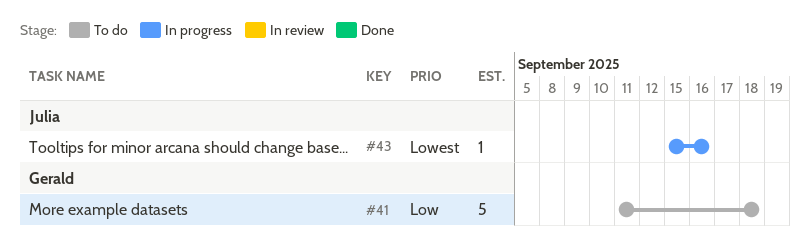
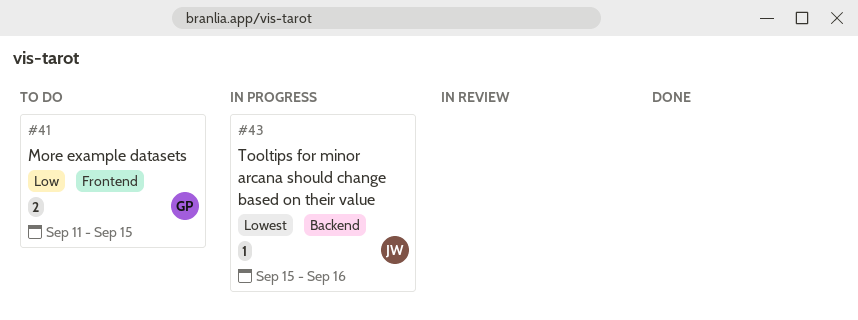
#41, estimate: 5 -> 2
#41, due: Sep 18 -> Sep 15

